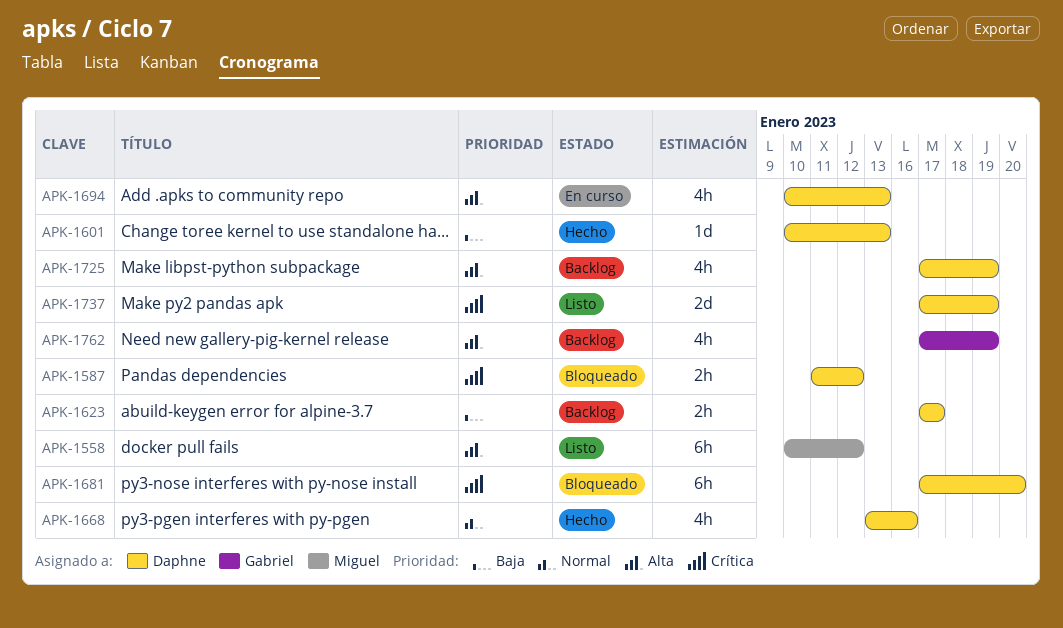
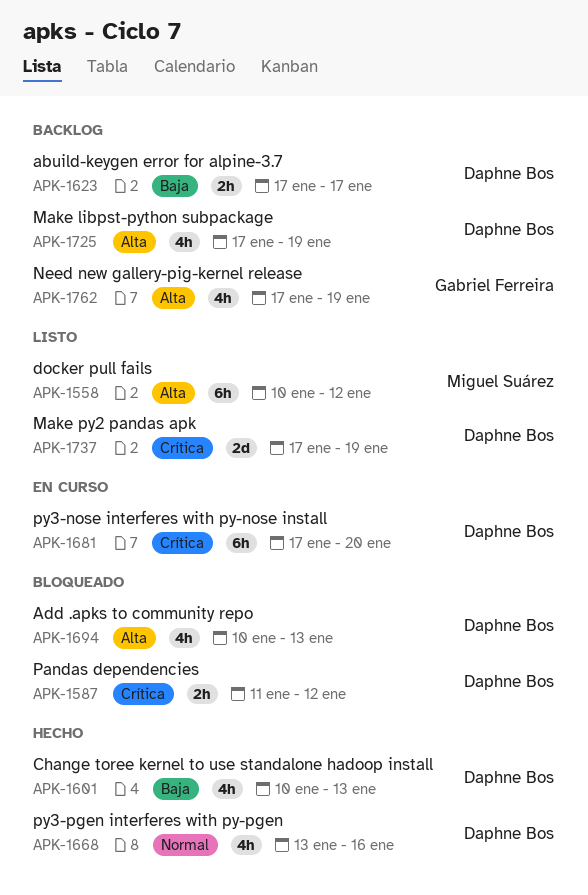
APK-1601, estimate: 1d -> 4h
APK-1681, status: Bloqueado -> En curso
APK-1694, status: En curso -> Bloqueado

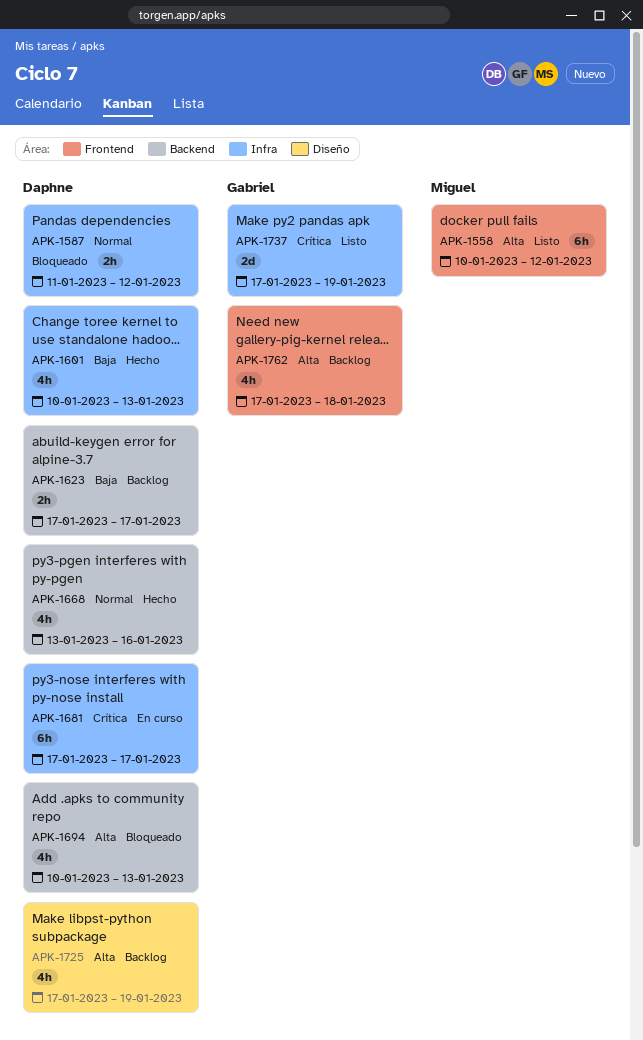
APK-1587, priority: Crítica -> Normal
APK-1681, due: Jan 20 -> Jan 17
APK-1737, owner: Daphne Bos -> Gabriel Ferreira
APK-1762, due: Jan 19 -> Jan 18

